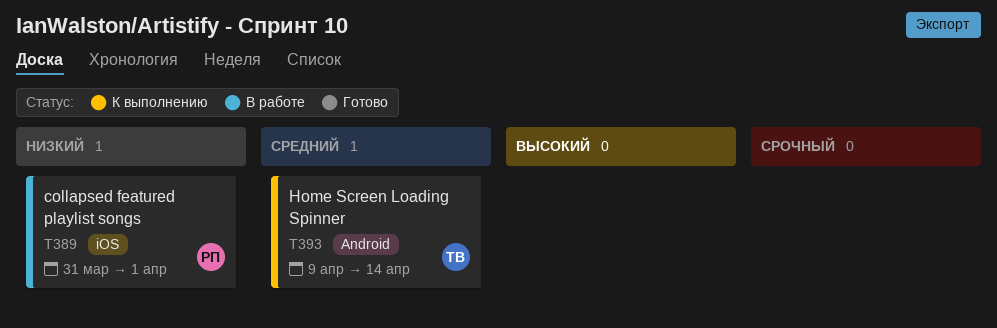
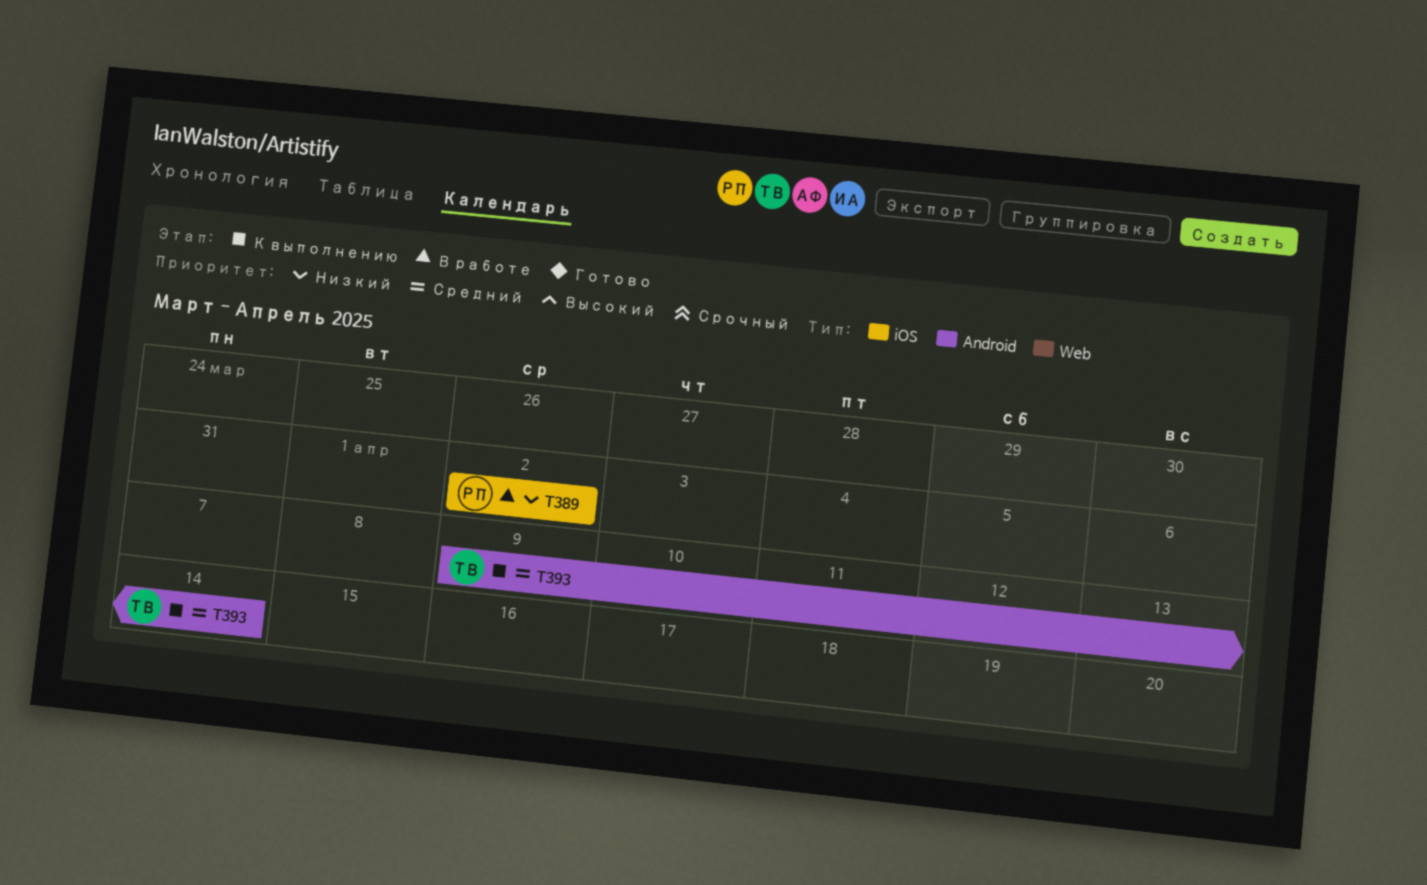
T389, start: Mar 31 -> Apr 2
T389, due: Apr 1 -> Apr 2

